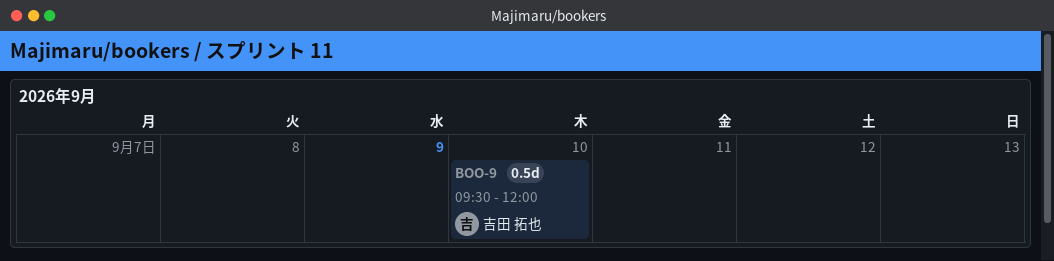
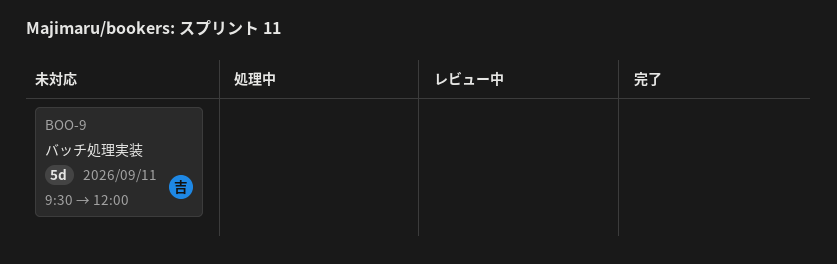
BOO-9, estimate: 0.5d -> 5d
BOO-9, day: Sep 10 -> Sep 11

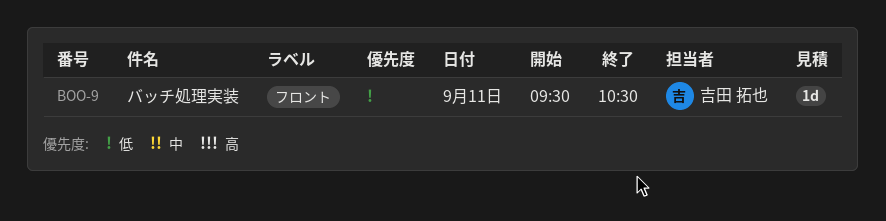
BOO-9, estimate: 5d -> 1d
BOO-9, ends: 12:00 -> 10:30

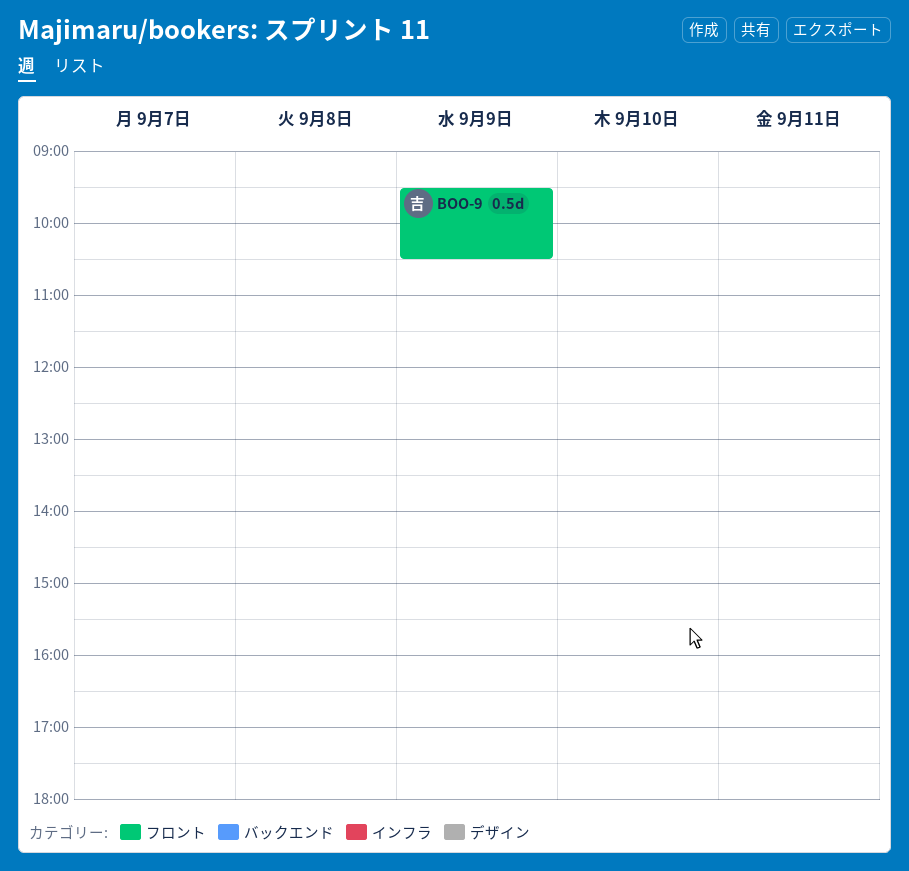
BOO-9, estimate: 1d -> 0.5d
BOO-9, day: Sep 11 -> Sep 9

